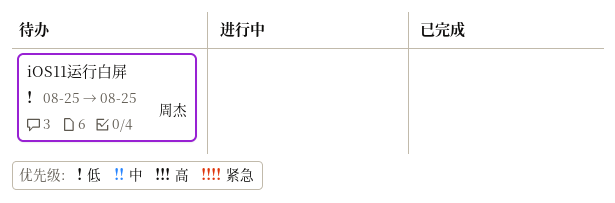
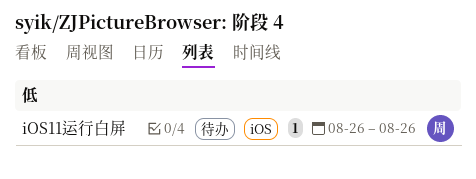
iOS11运行白屏, start: Aug 25 -> Aug 26
iOS11运行白屏, due: Aug 25 -> Aug 26

